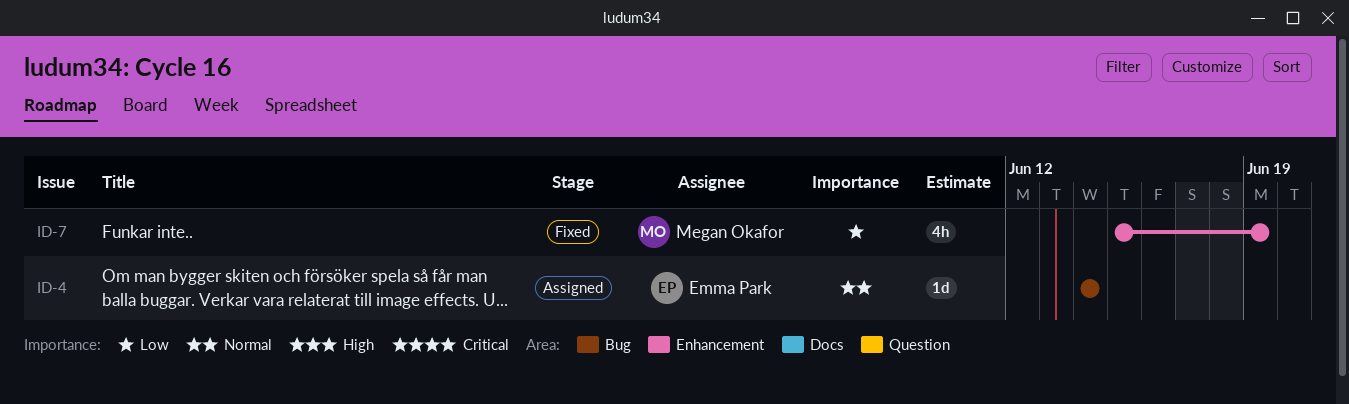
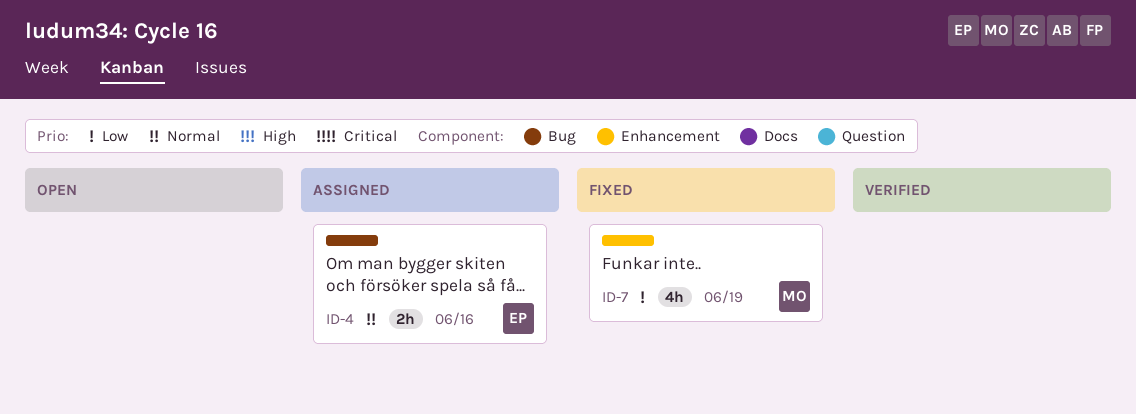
ID-4, estimate: 1d -> 2h
ID-4, due: Jun 14 -> Jun 16

